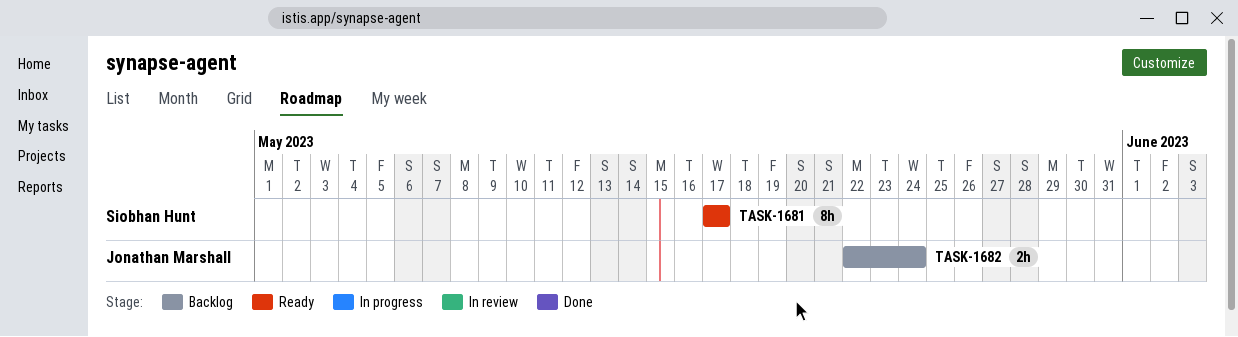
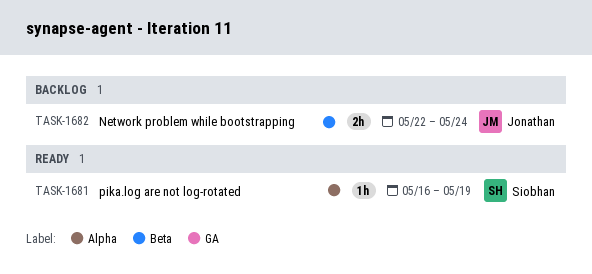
TASK-1681, estimate: 8h -> 1h
TASK-1681, start: May 17 -> May 16
TASK-1681, due: May 17 -> May 19

